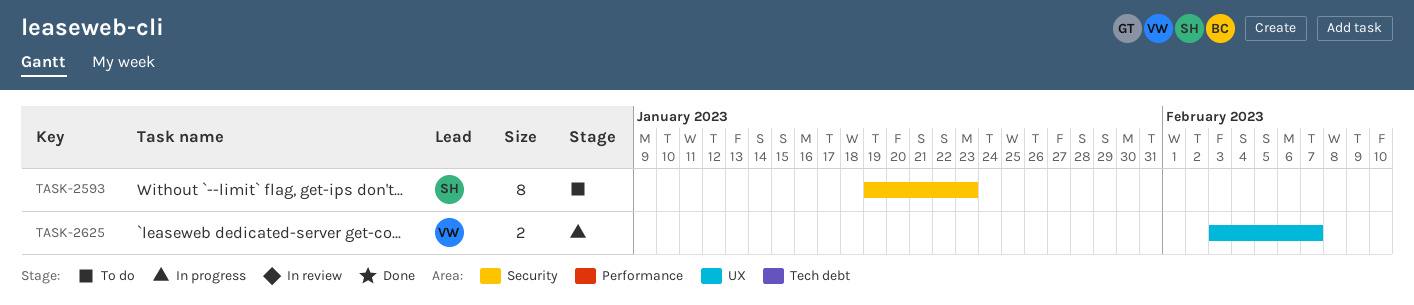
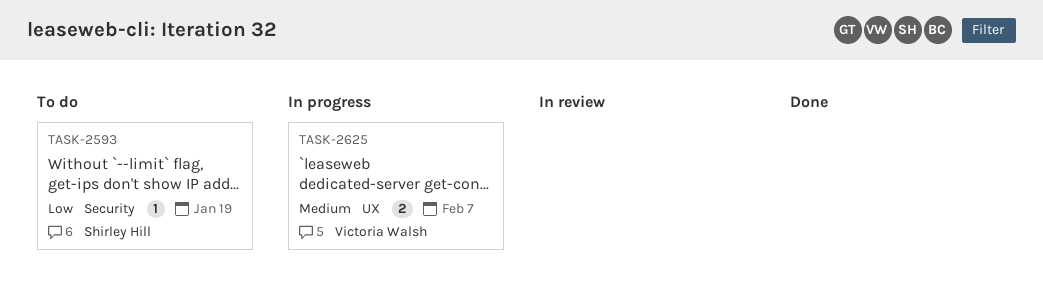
TASK-2593, estimate: 8 -> 1
TASK-2593, due: Jan 23 -> Jan 19

